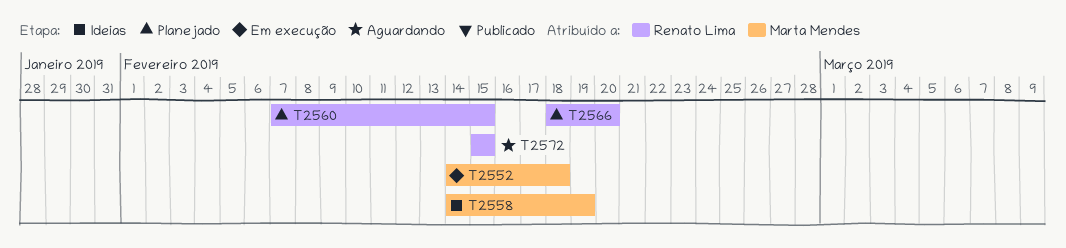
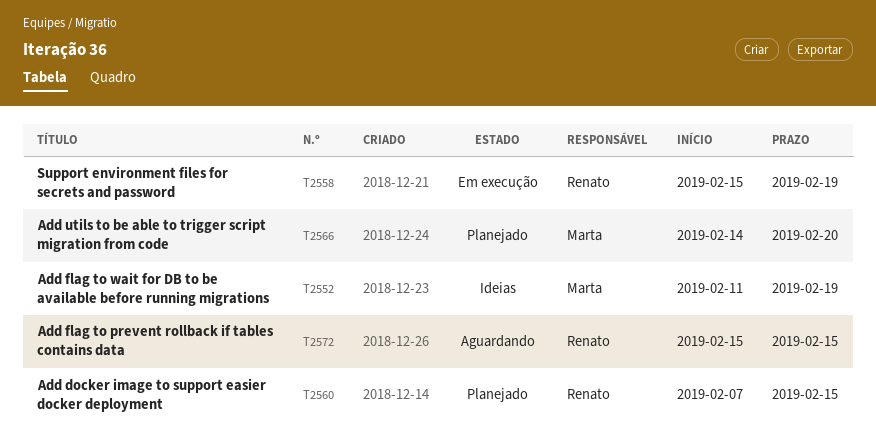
T2552, status: Em execução -> Ideias
T2552, start: Feb 14 -> Feb 11
T2552, due: Feb 18 -> Feb 19
T2558, status: Ideias -> Em execução
T2558, owner: Marta Mendes -> Renato Lima
T2558, start: Feb 14 -> Feb 15
T2566, owner: Renato Lima -> Marta Mendes
T2566, start: Feb 18 -> Feb 14

